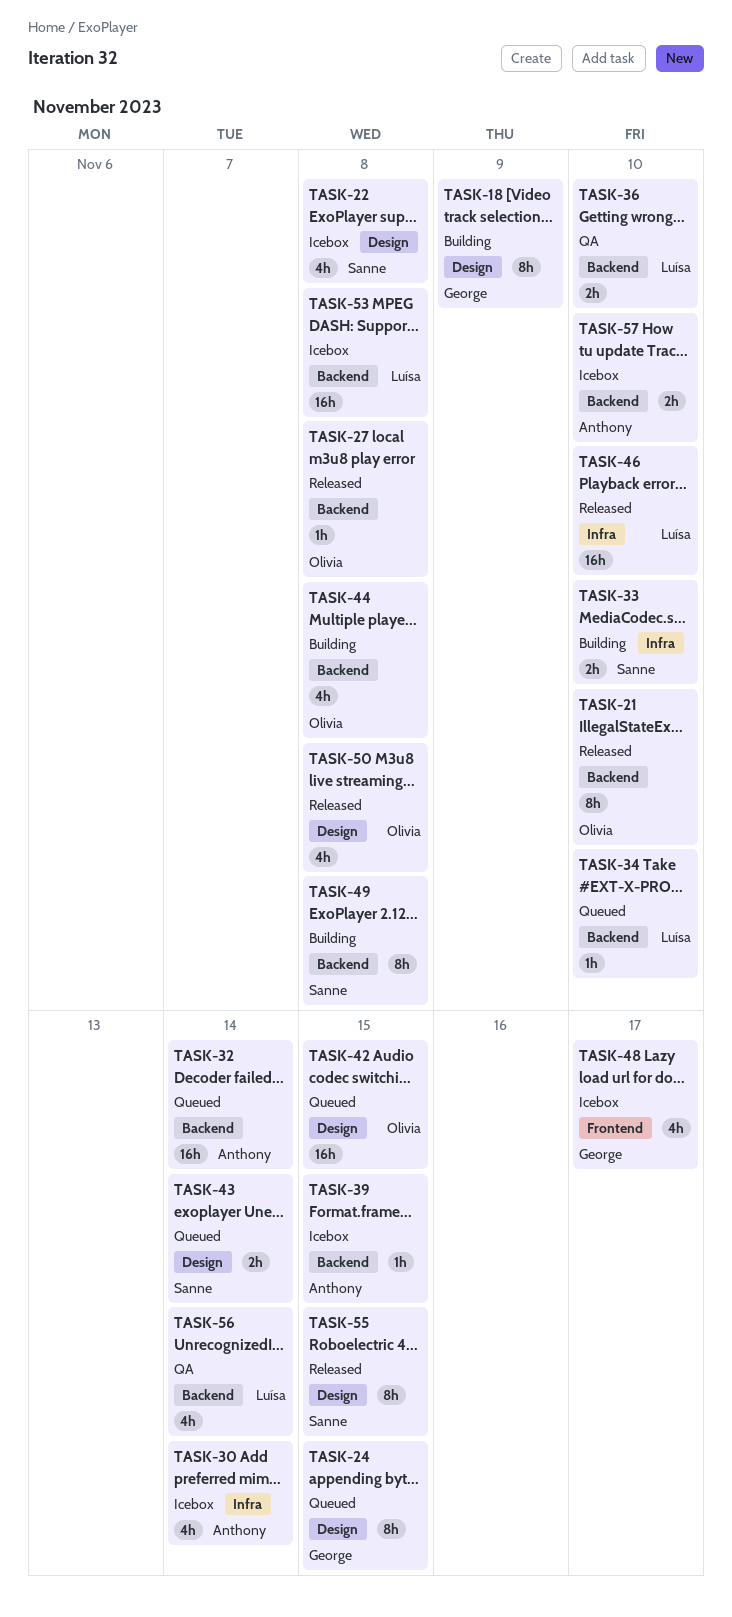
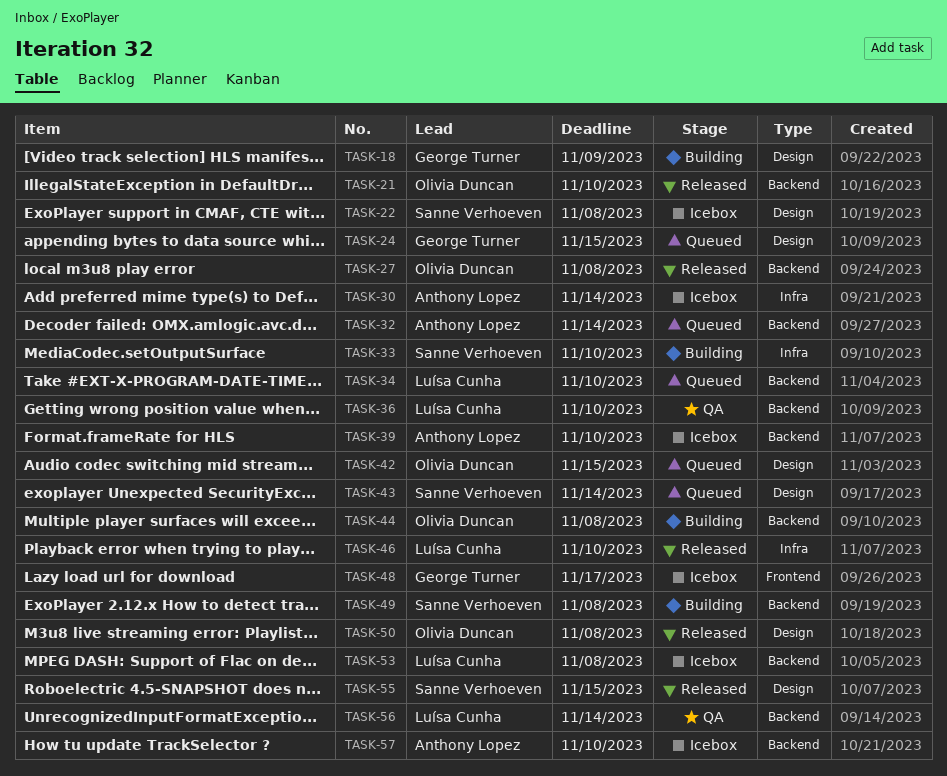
TASK-39, due: Nov 15 -> Nov 10

